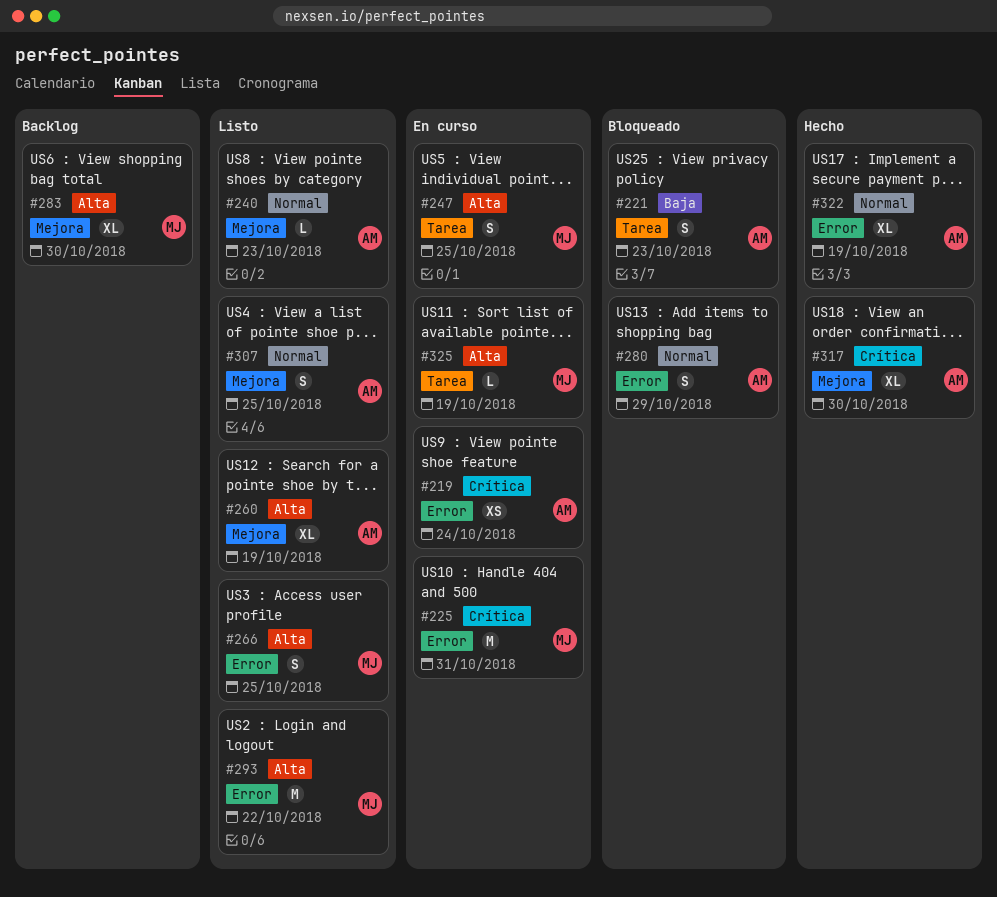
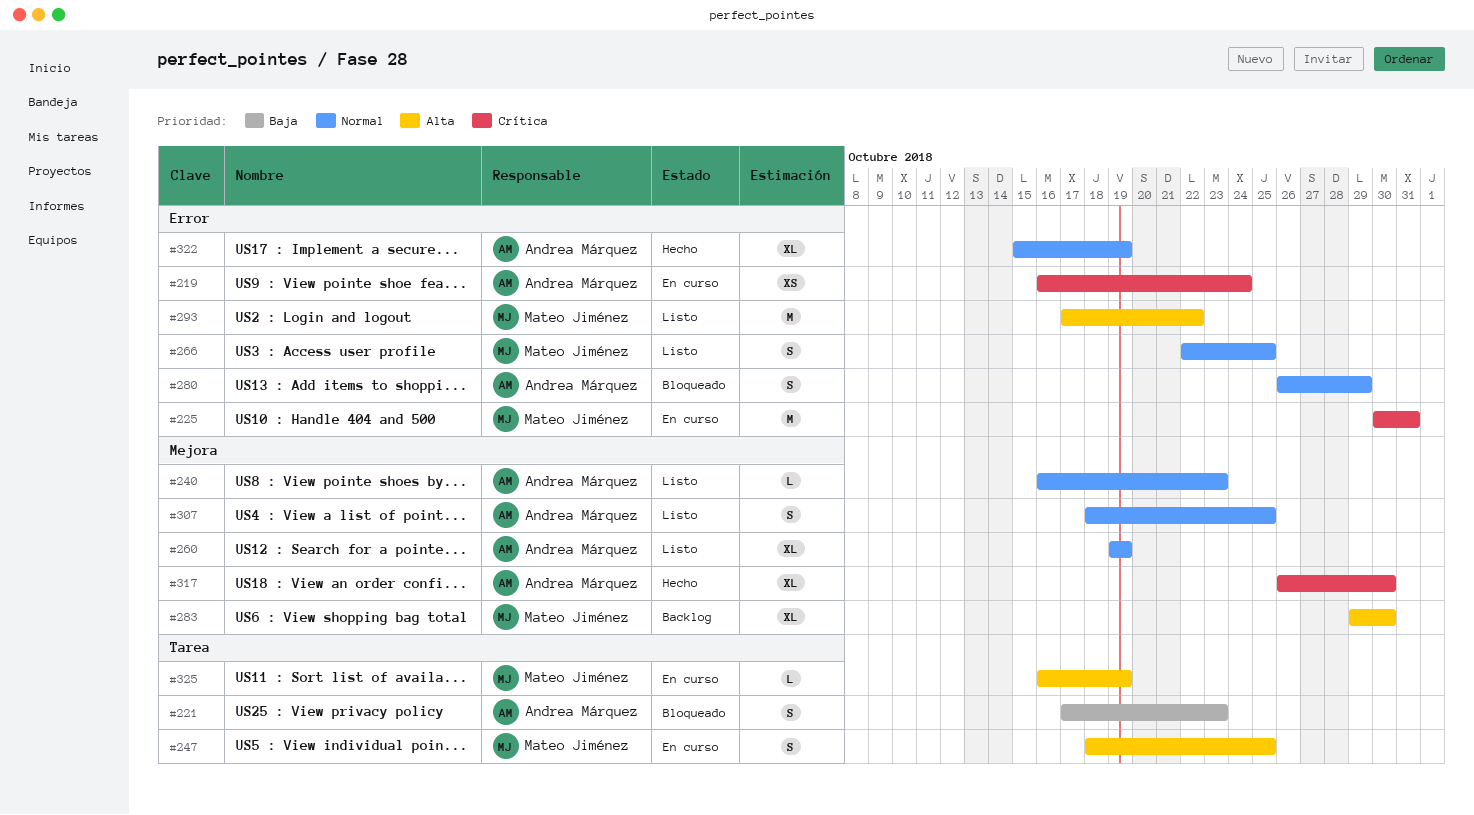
#260, priority: Alta -> Normal
#266, priority: Alta -> Normal

